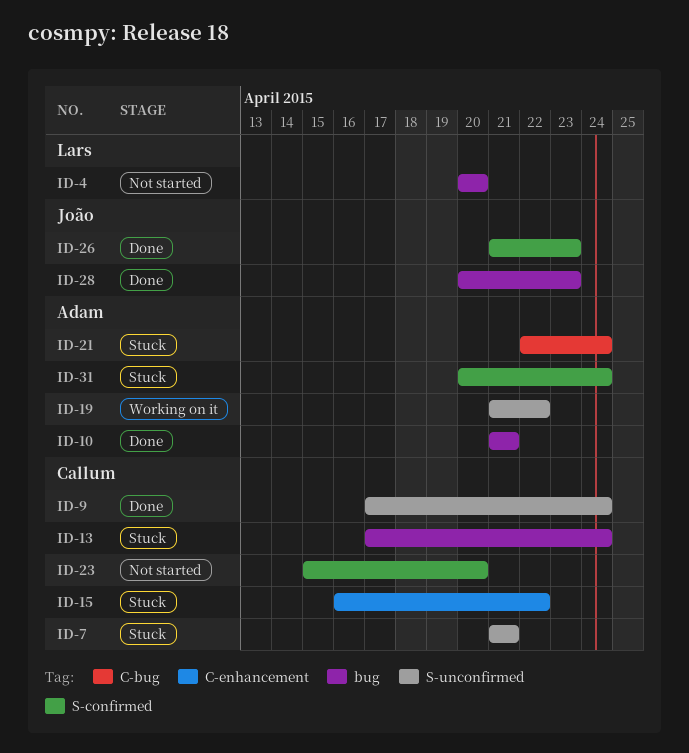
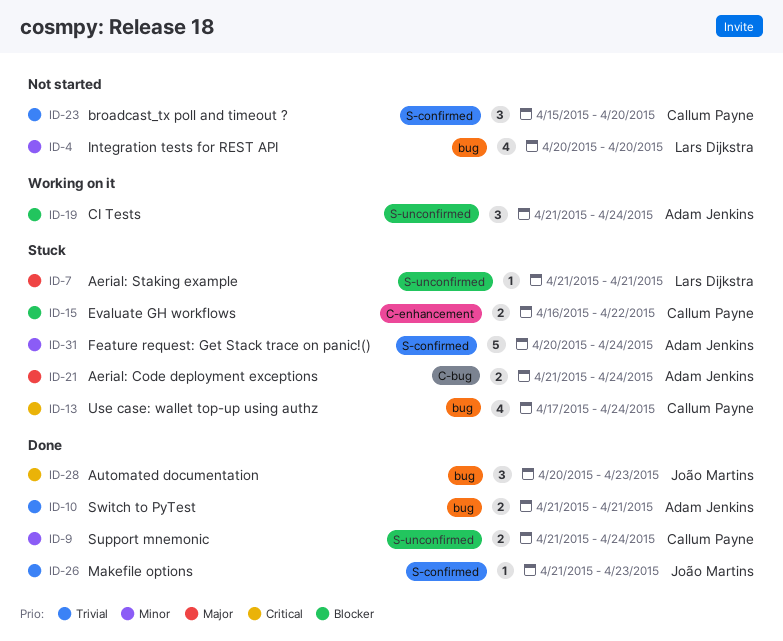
ID-7, owner: Callum Payne -> Lars Dijkstra
ID-9, start: Apr 17 -> Apr 21
ID-19, due: Apr 22 -> Apr 24
ID-21, start: Apr 22 -> Apr 21

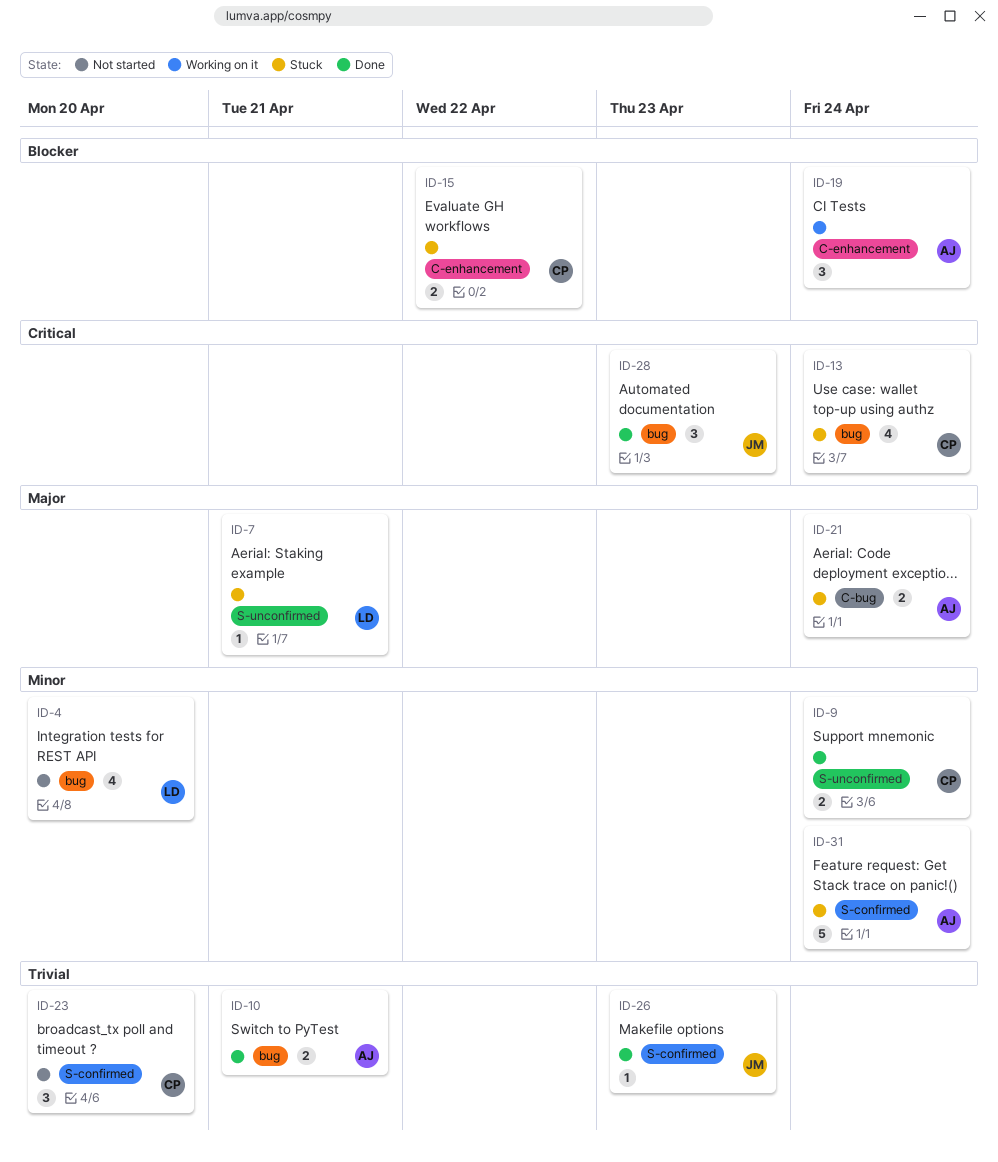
ID-19, label: S-unconfirmed -> C-enhancement

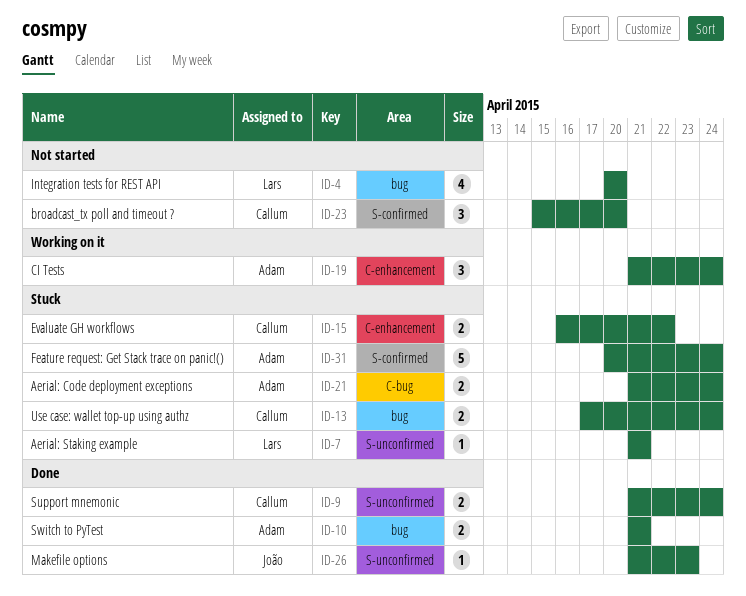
ID-13, estimate: 4 -> 2
ID-26, label: S-confirmed -> S-unconfirmed
ID-28: present -> none

